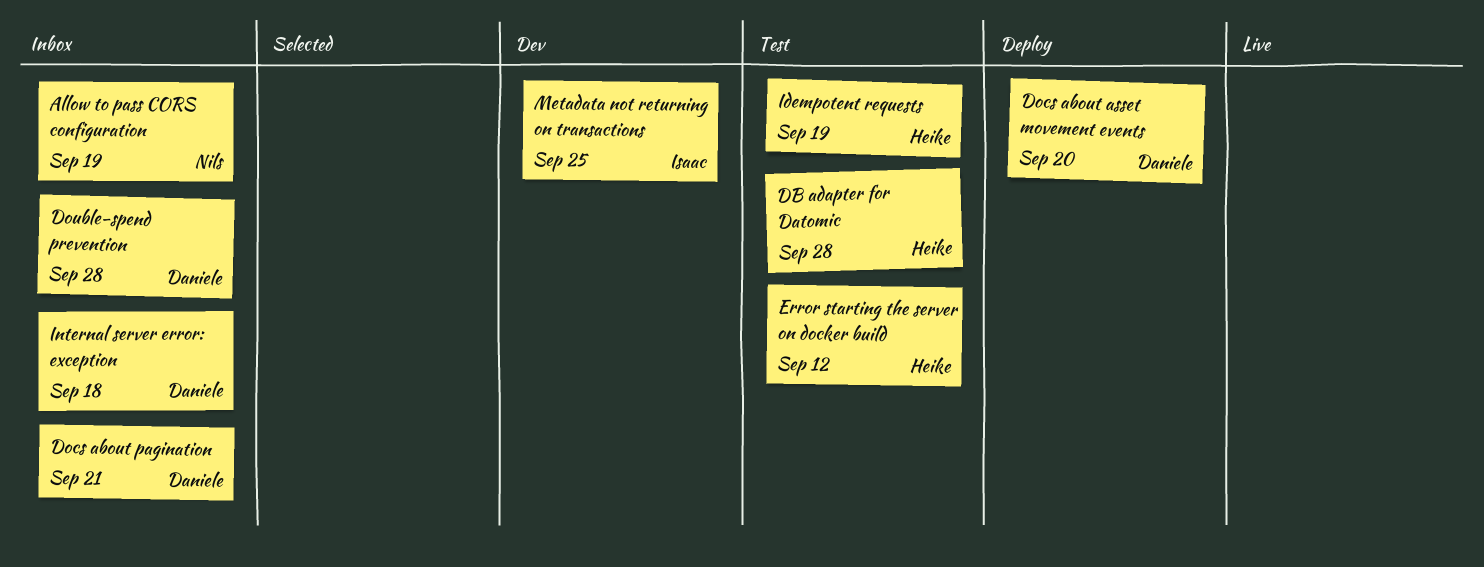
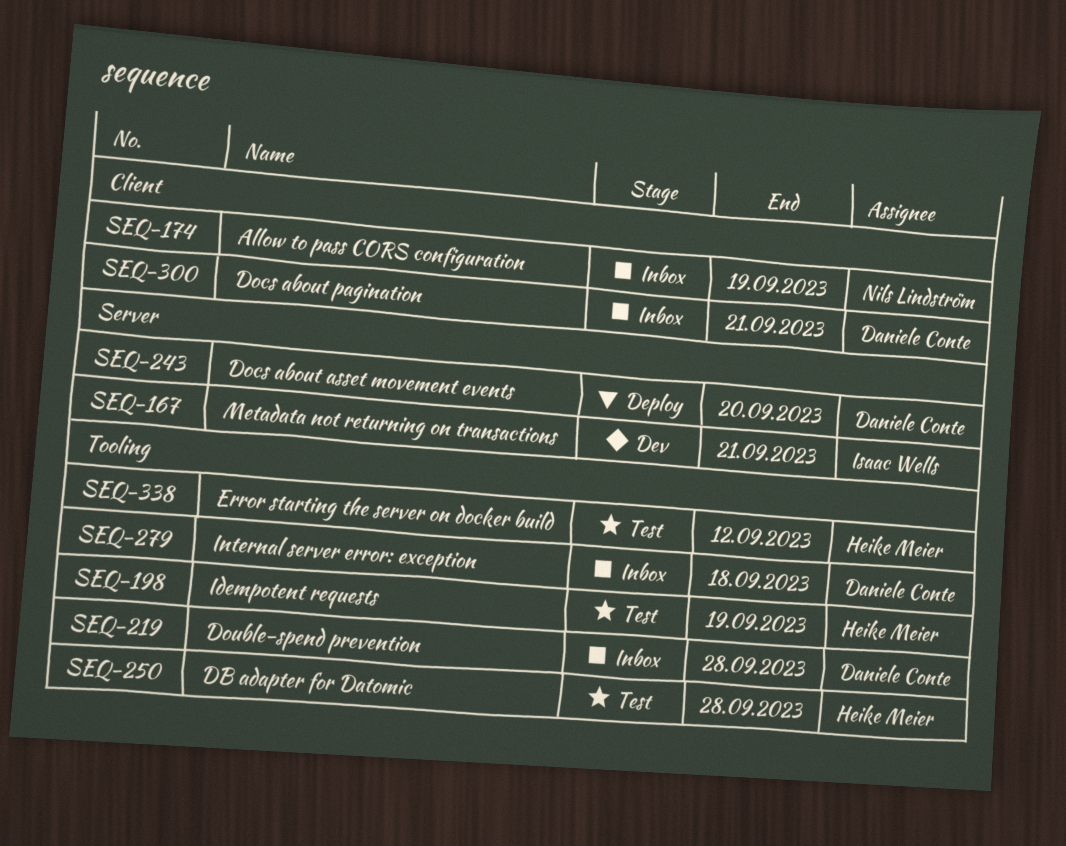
Metadata not returning on transactions, due: Sep 25 -> Sep 21

